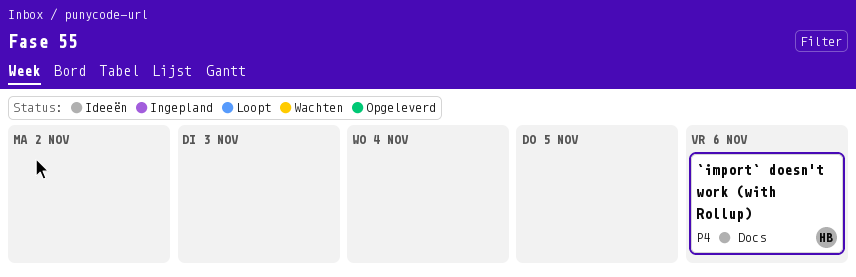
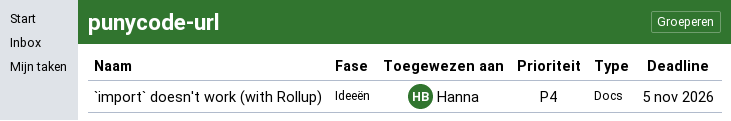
`import` doesn't work (with Rollup), due: Nov 6 -> Nov 5

